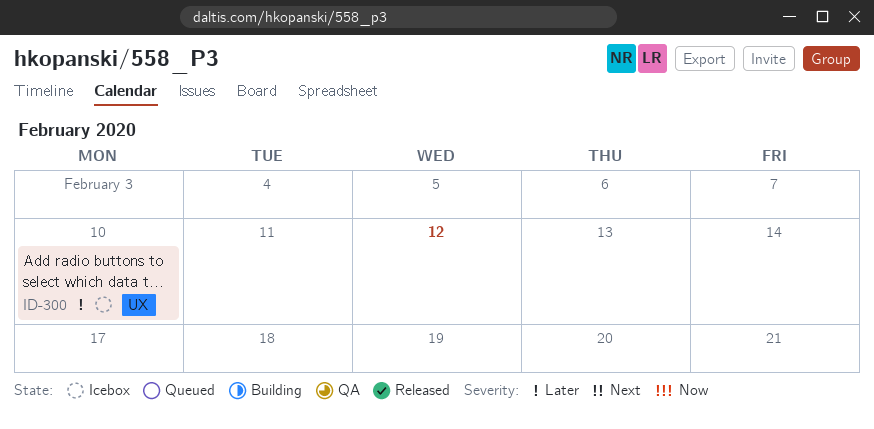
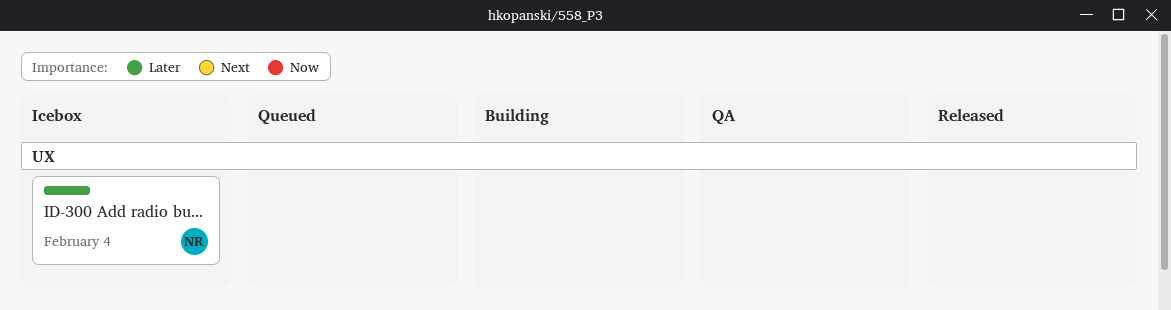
ID-300, due: Feb 10 -> Feb 4

